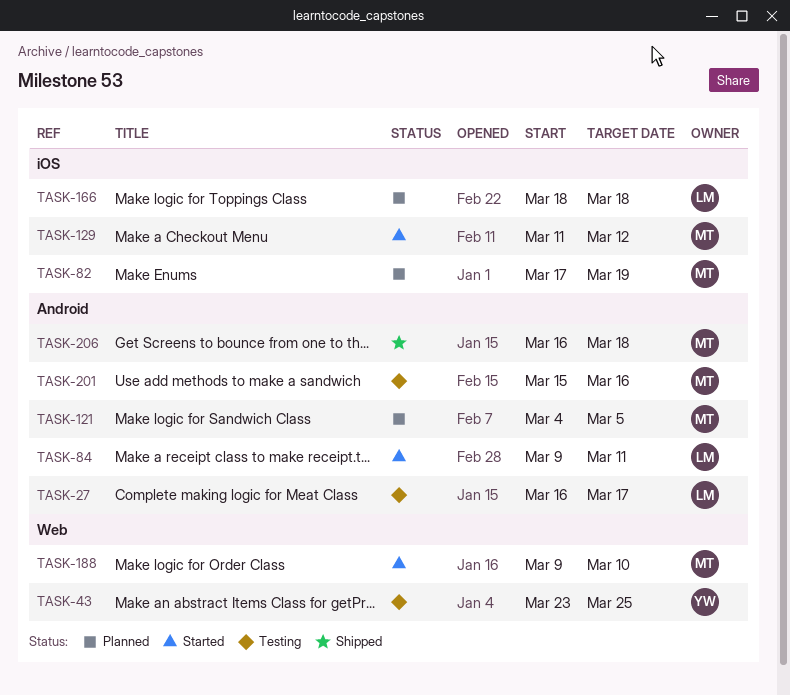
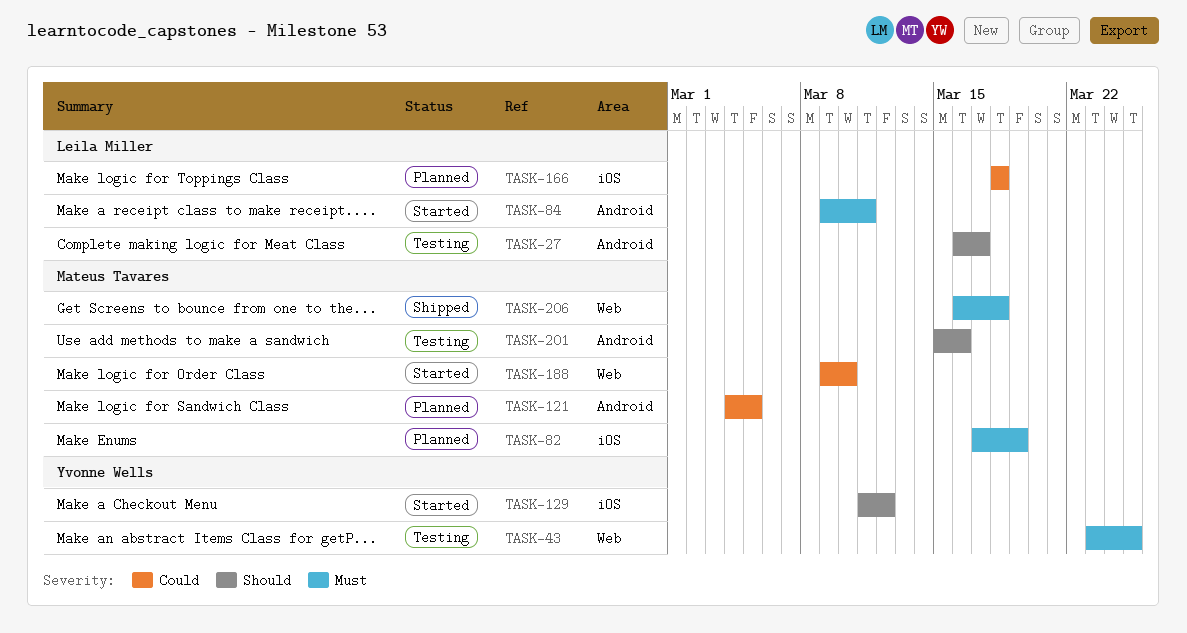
TASK-129, owner: Mateus Tavares -> Yvonne Wells
TASK-206, label: Android -> Web

